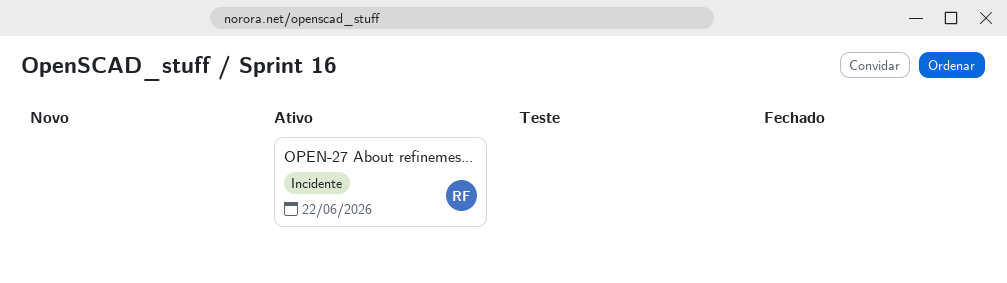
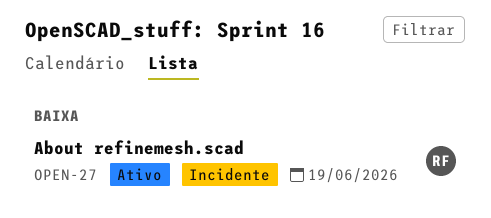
OPEN-27, due: Jun 22 -> Jun 19

